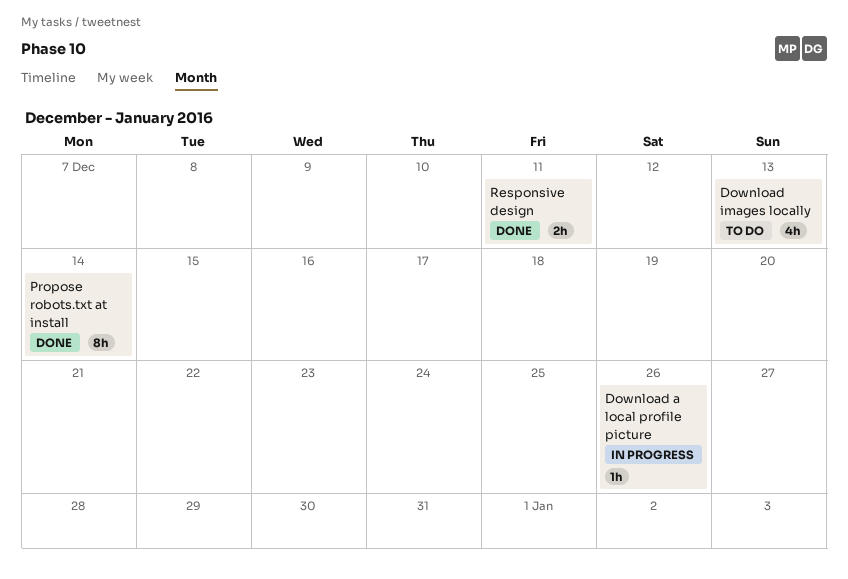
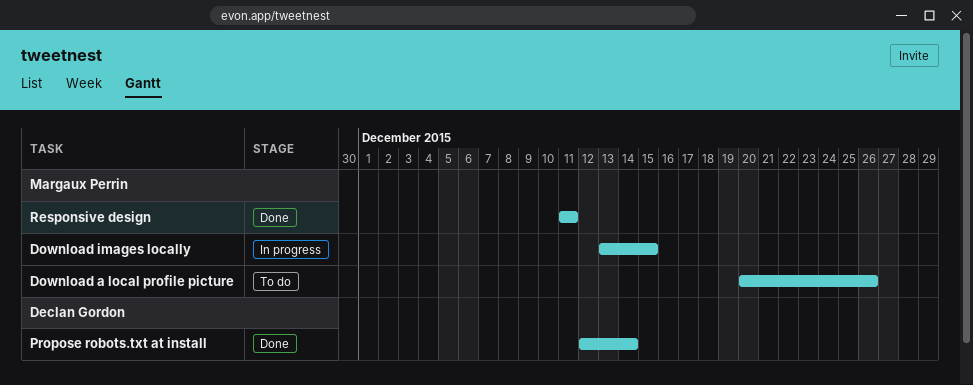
Download a local profile picture, status: In progress -> To do
Download images locally, status: To do -> In progress
Download images locally, due: Dec 13 -> Dec 15

